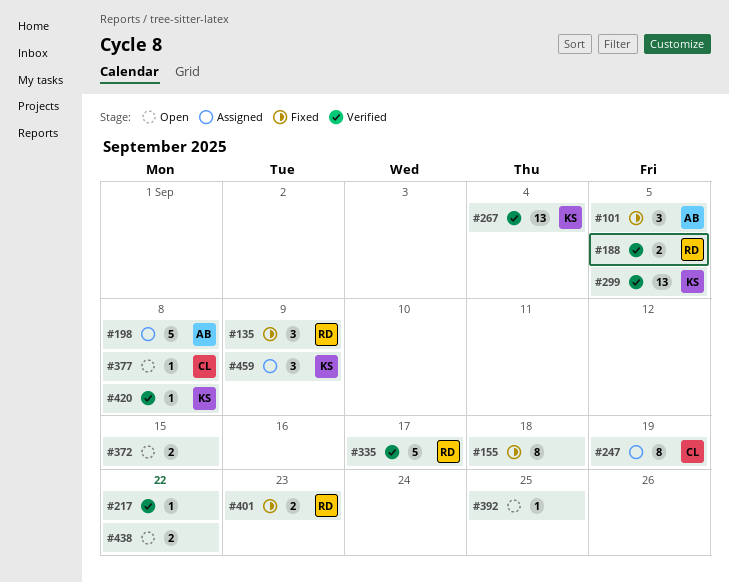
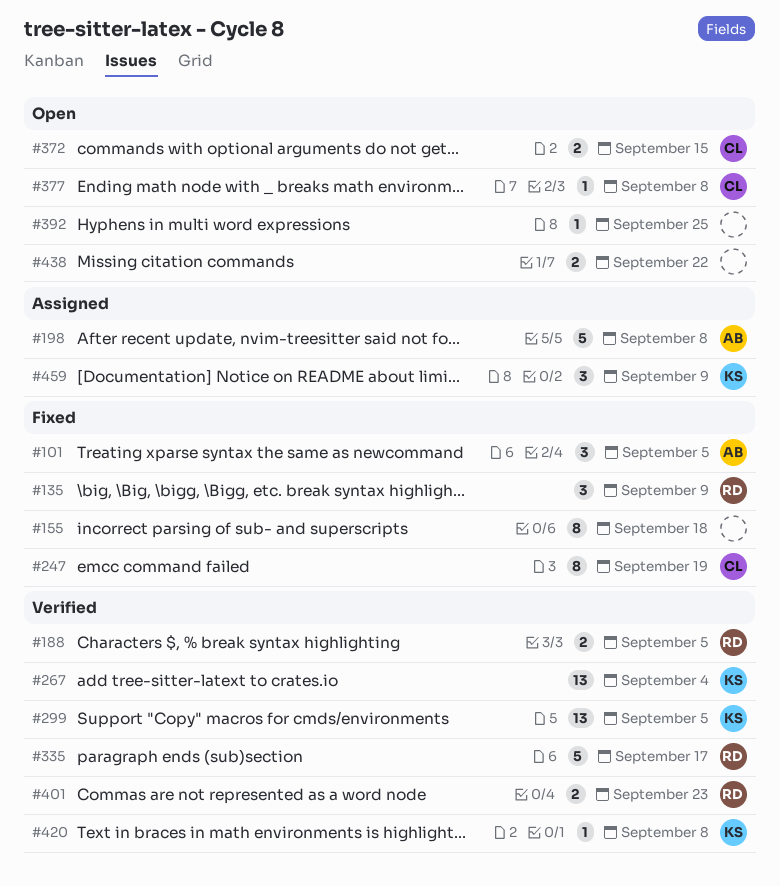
#217: present -> none
#247, status: Assigned -> Fixed
#372, owner: none -> CL
#401, status: Fixed -> Verified

